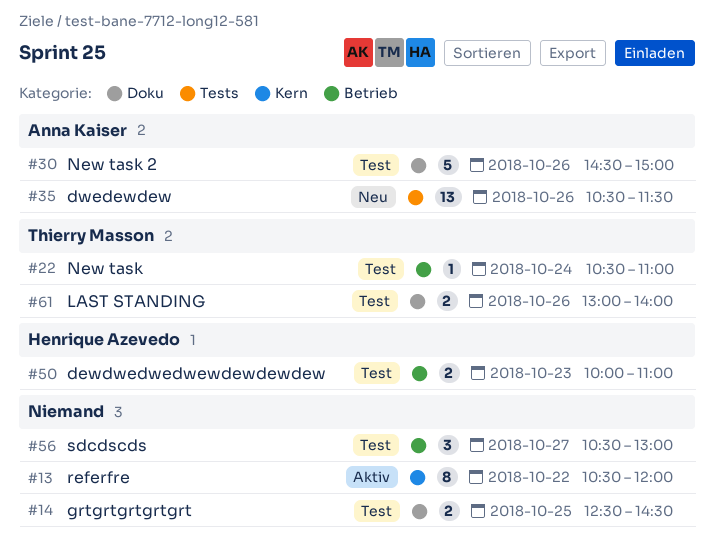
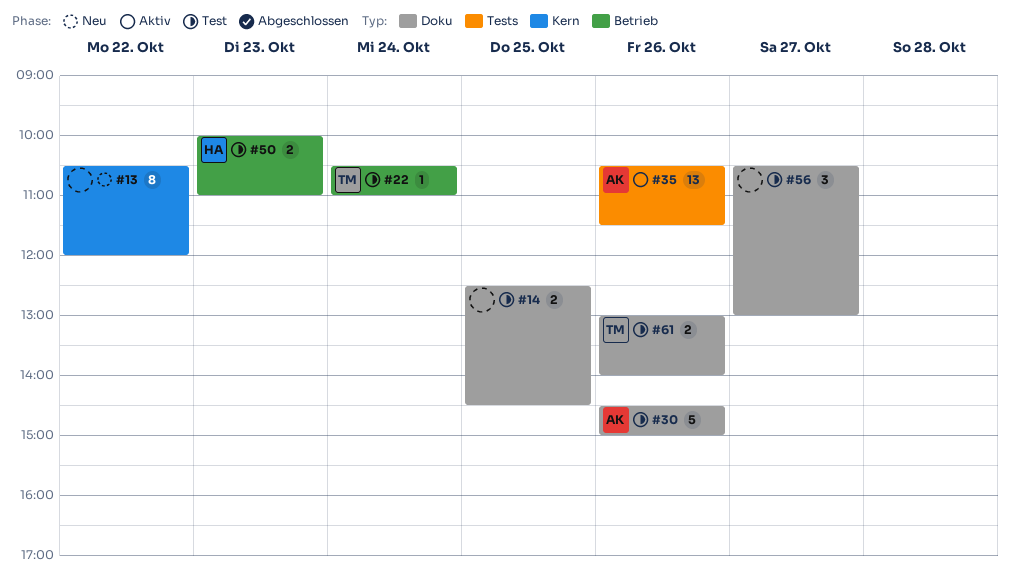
#13, status: Aktiv -> Neu
#35, status: Neu -> Aktiv
#56, label: Betrieb -> Doku

